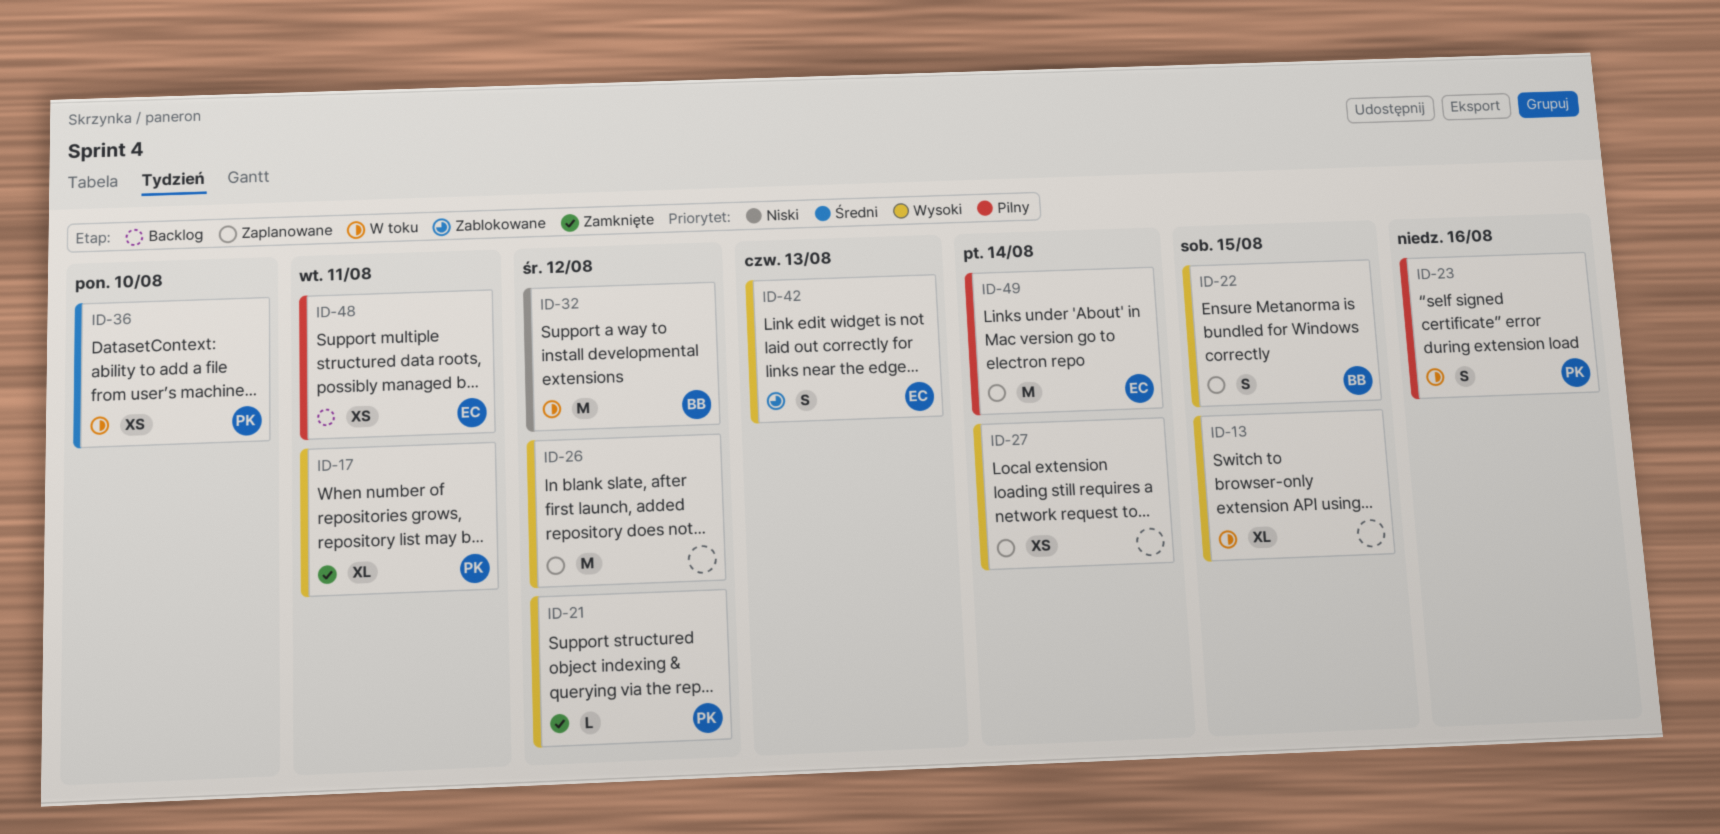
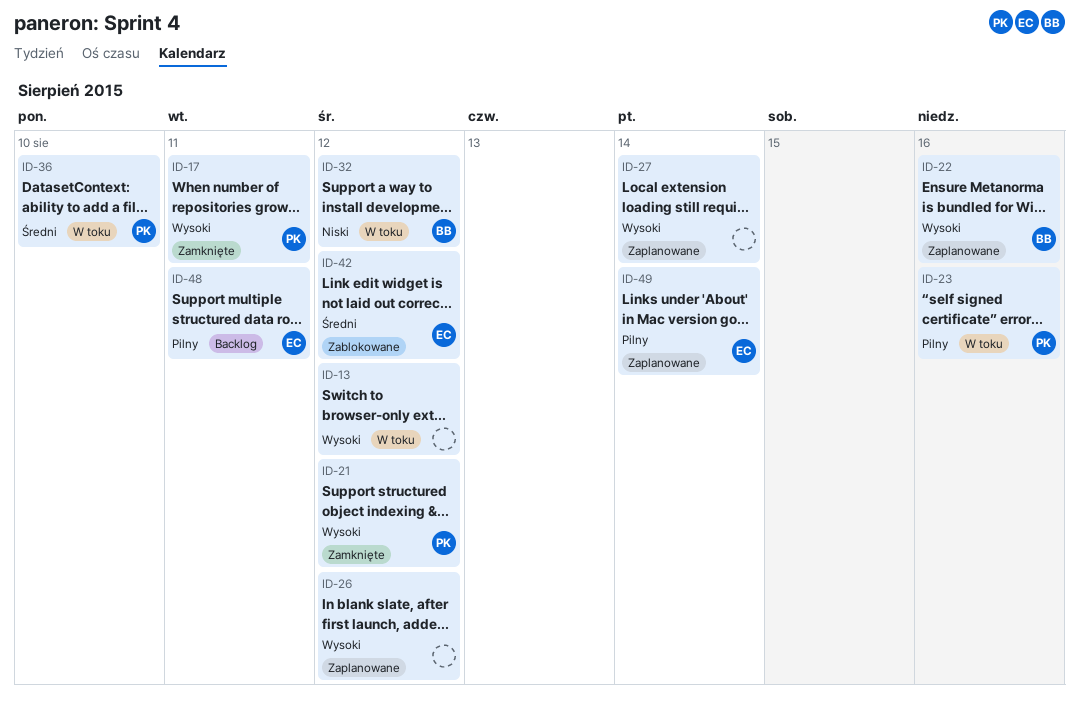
ID-13, due: Aug 15 -> Aug 12
ID-22, due: Aug 15 -> Aug 16
ID-42, priority: Wysoki -> Średni
ID-42, due: Aug 13 -> Aug 12

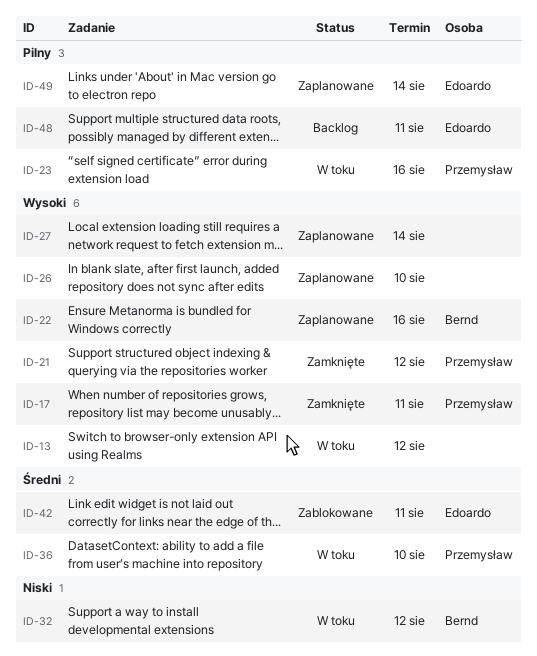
ID-26, due: Aug 12 -> Aug 10
ID-42, due: Aug 12 -> Aug 11

